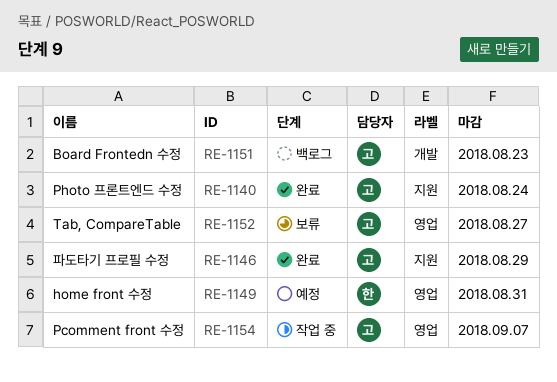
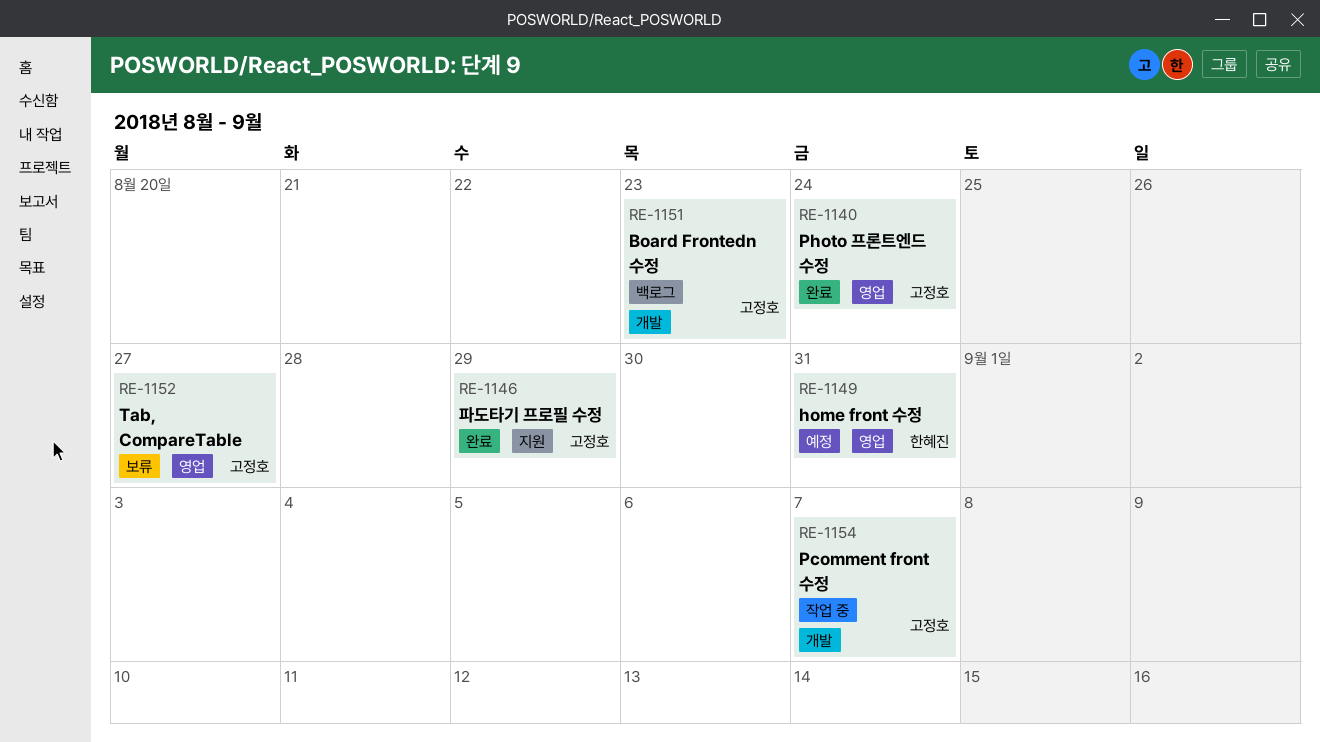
RE-1140, label: 지원 -> 영업
RE-1154, label: 영업 -> 개발

